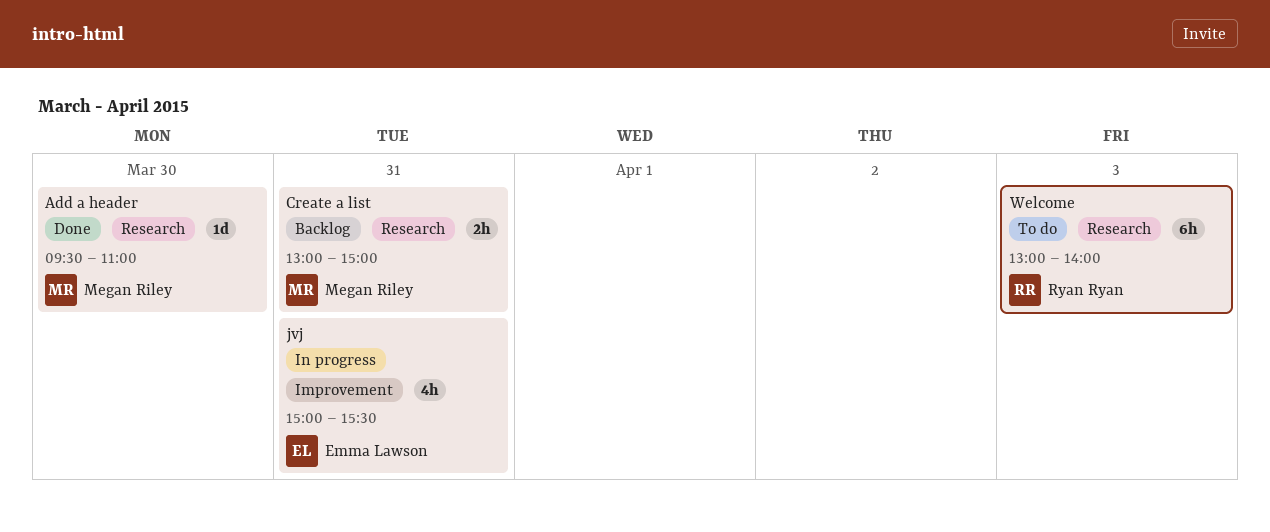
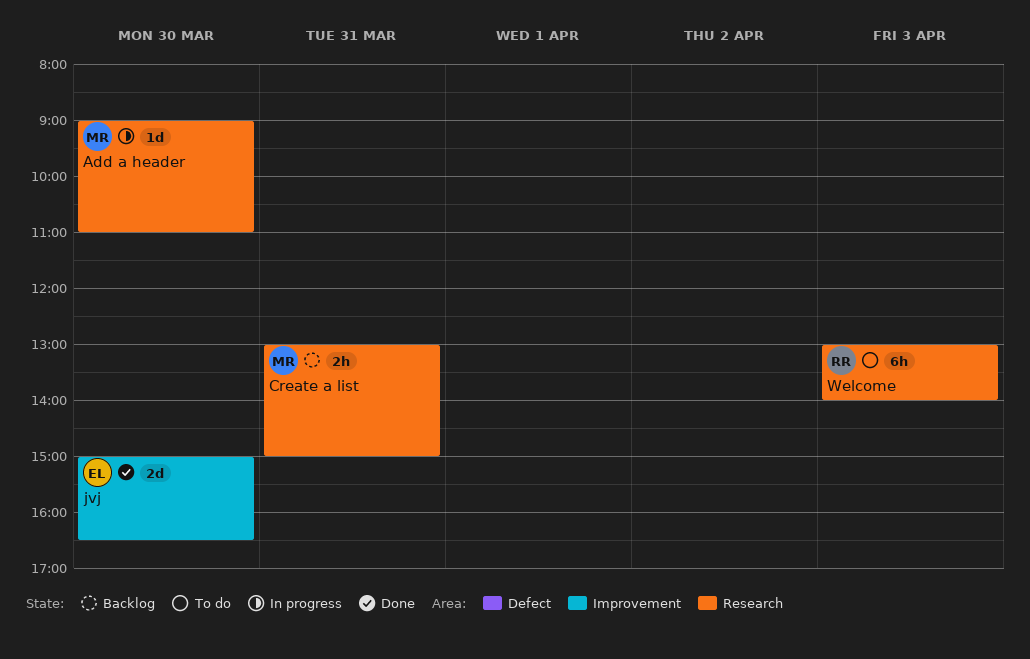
Add a header, status: Done -> In progress
Add a header, begins: 09:30 -> 09:00
jvj, status: In progress -> Done
jvj, estimate: 4h -> 2d
jvj, day: Mar 31 -> Mar 30
jvj, ends: 15:30 -> 16:30

